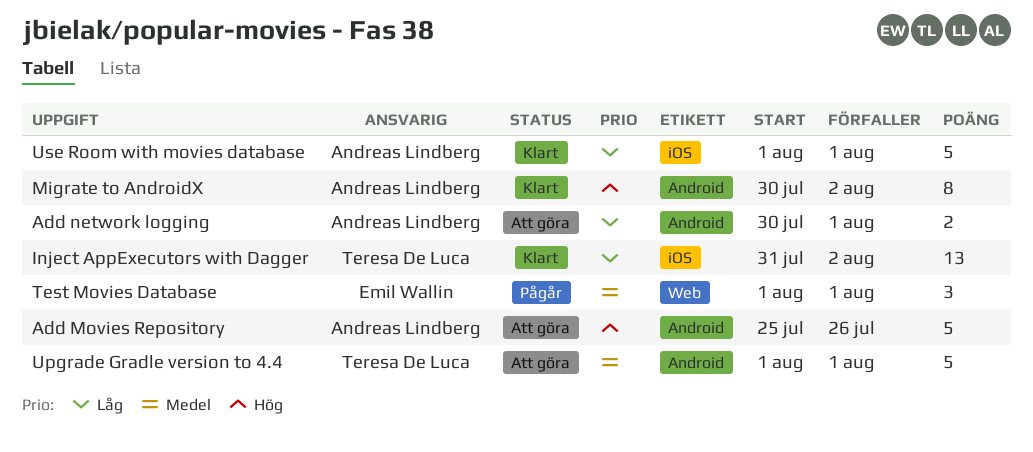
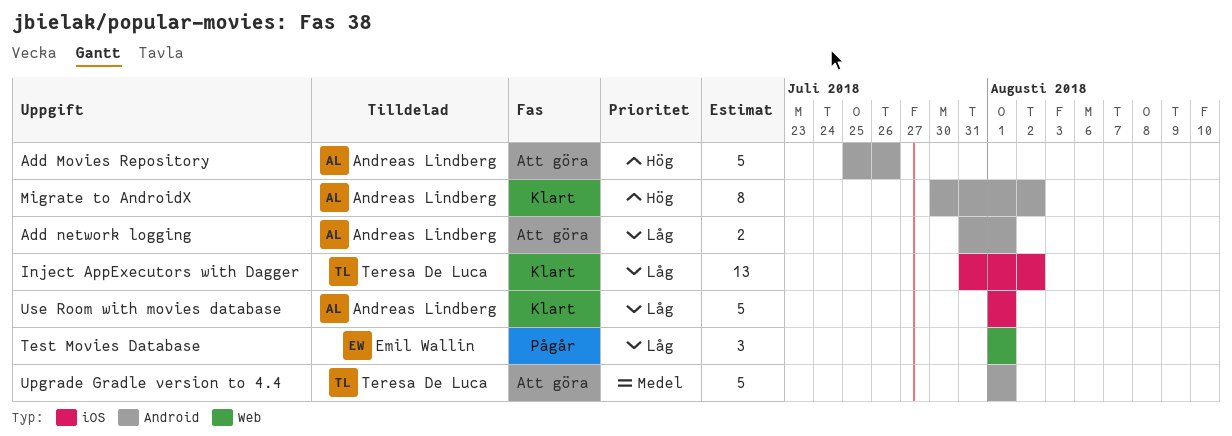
Add network logging, start: Jul 30 -> Jul 31
Test Movies Database, priority: Medel -> Låg

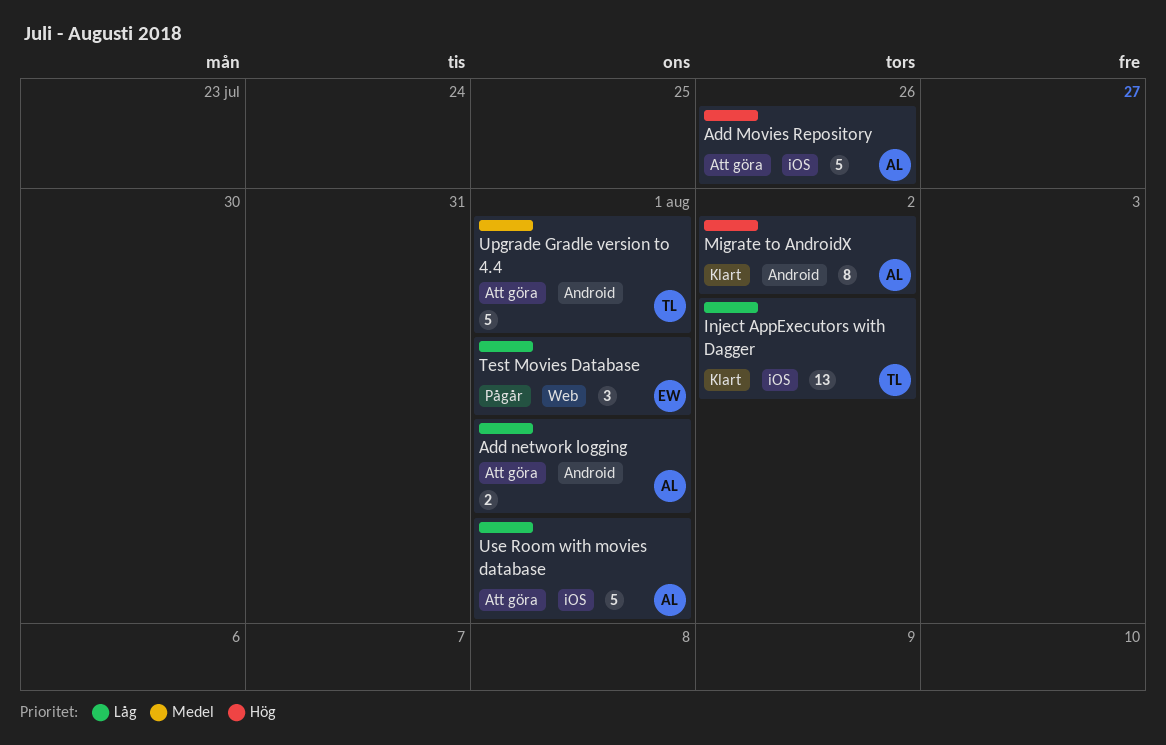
Add Movies Repository, label: Android -> iOS
Use Room with movies database, status: Klart -> Att göra

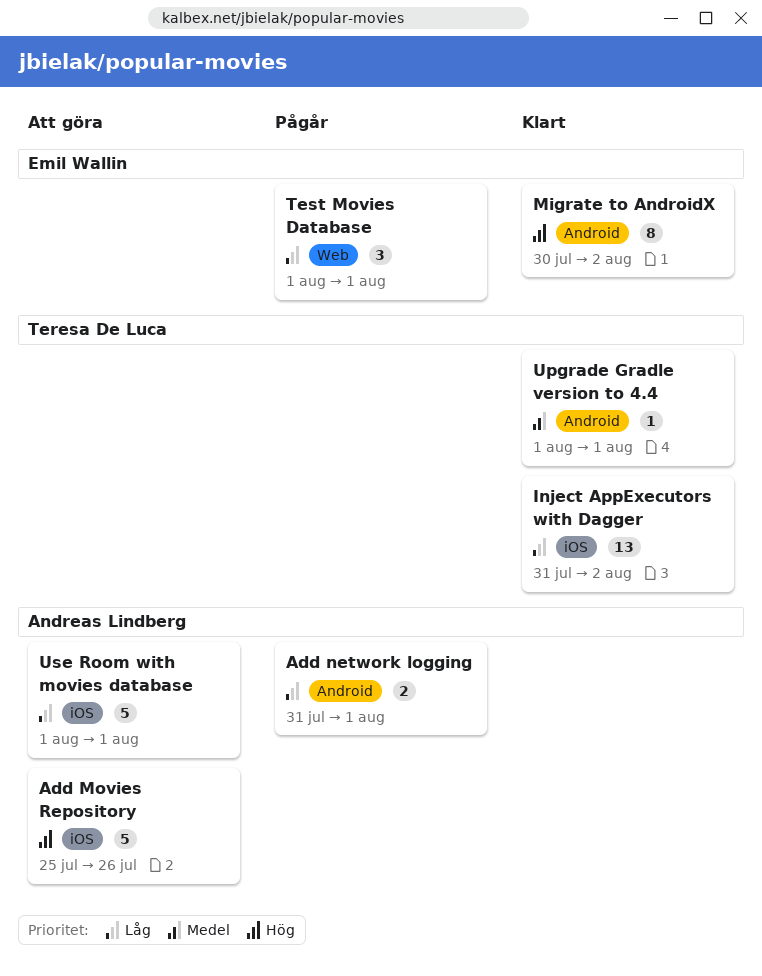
Add network logging, status: Att göra -> Pågår
Migrate to AndroidX, owner: Andreas Lindberg -> Emil Wallin
Upgrade Gradle version to 4.4, status: Att göra -> Klart
Upgrade Gradle version to 4.4, estimate: 5 -> 1

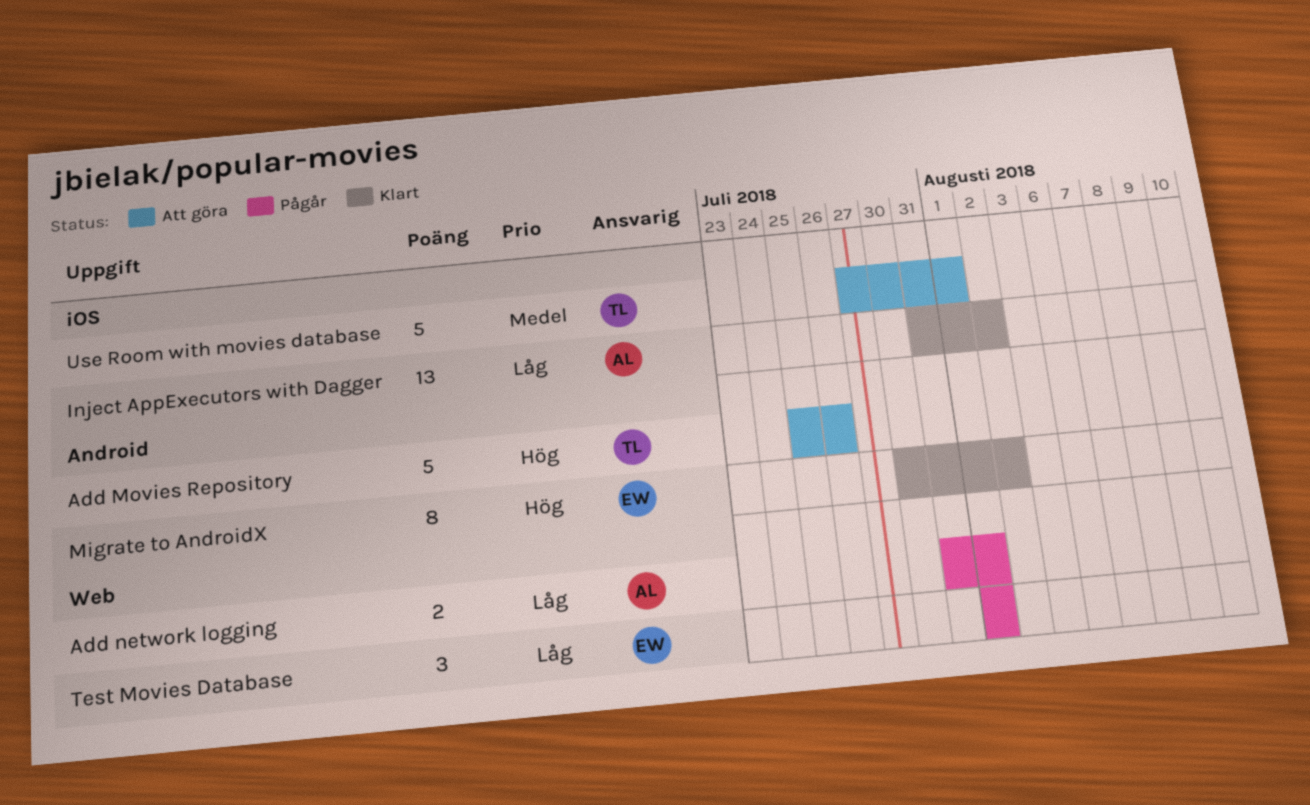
Add Movies Repository, owner: Andreas Lindberg -> Teresa De Luca
Add Movies Repository, label: iOS -> Android
Add network logging, label: Android -> Web
Inject AppExecutors with Dagger, owner: Teresa De Luca -> Andreas Lindberg
Upgrade Gradle version to 4.4: present -> none
Use Room with movies database, owner: Andreas Lindberg -> Teresa De Luca
Use Room with movies database, priority: Låg -> Medel
Use Room with movies database, start: Aug 1 -> Jul 27

